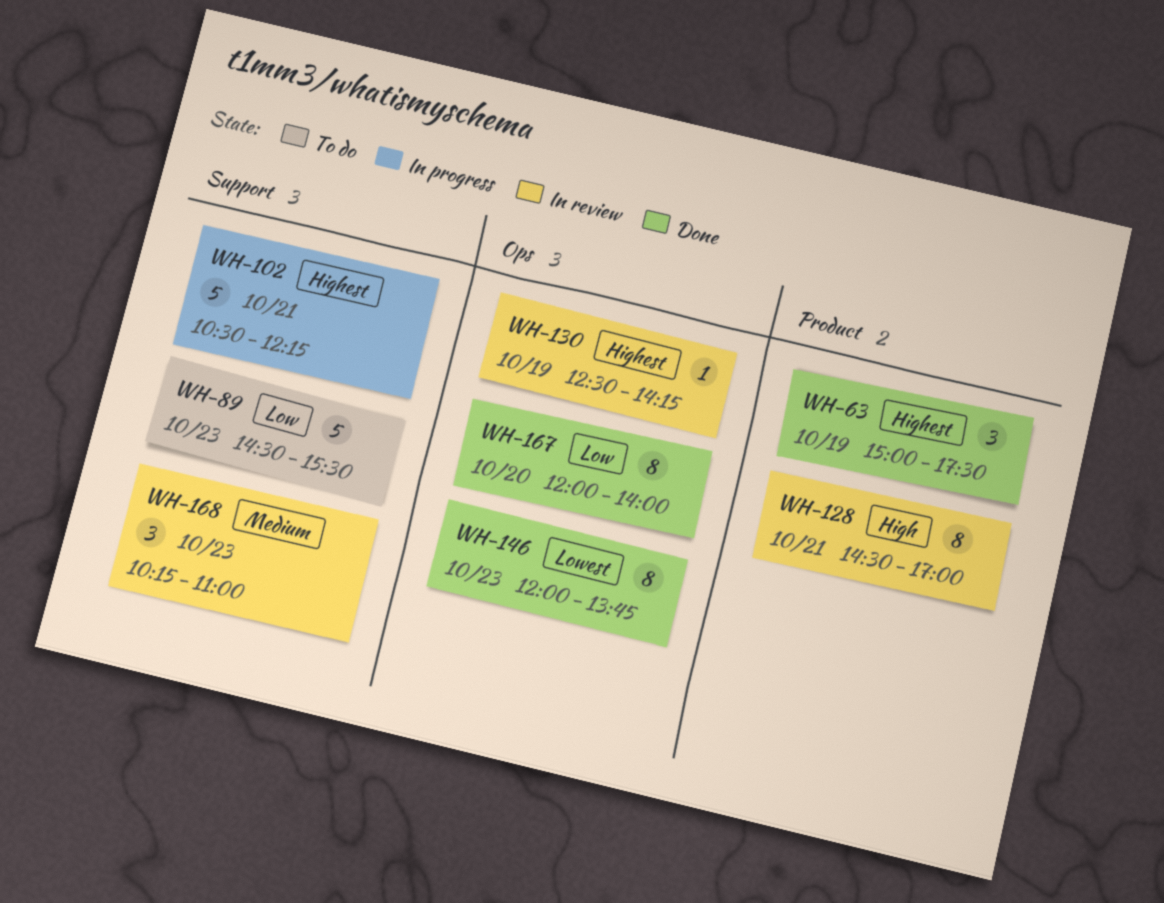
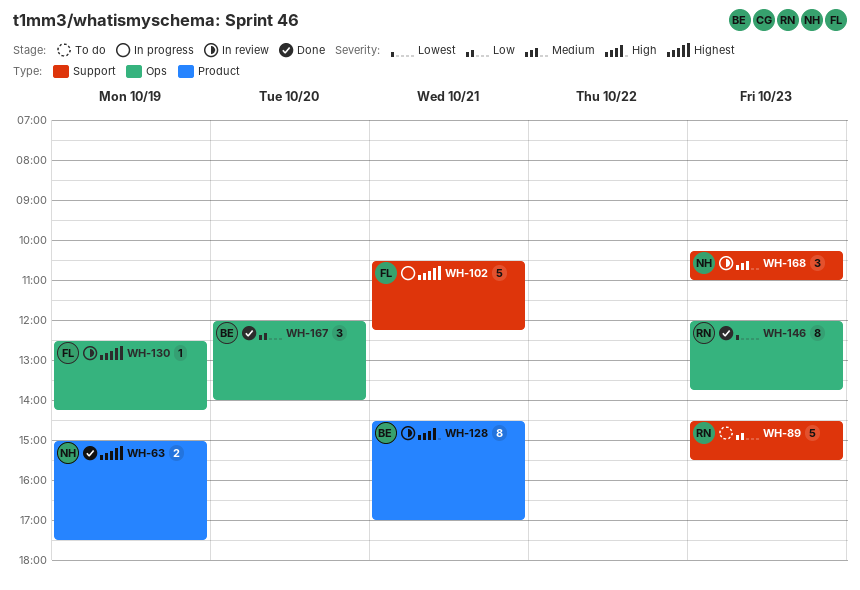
WH-63, estimate: 3 -> 2
WH-167, estimate: 8 -> 3

